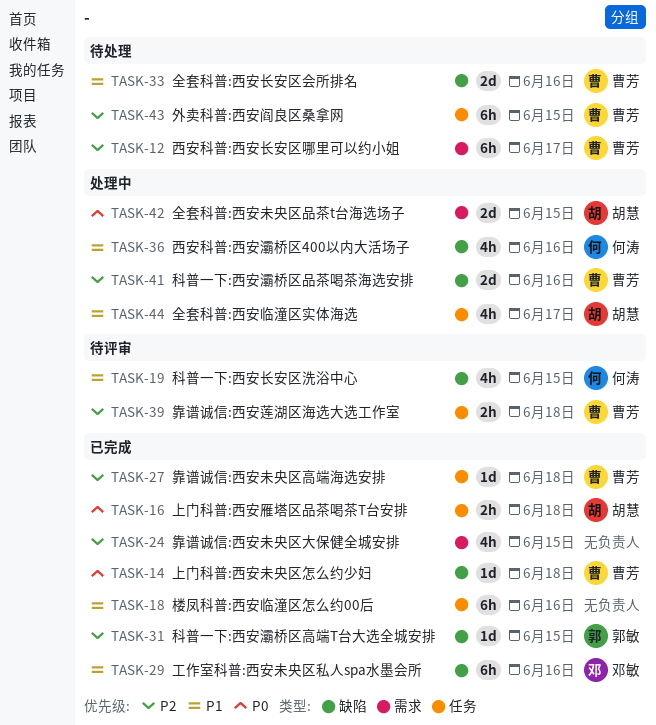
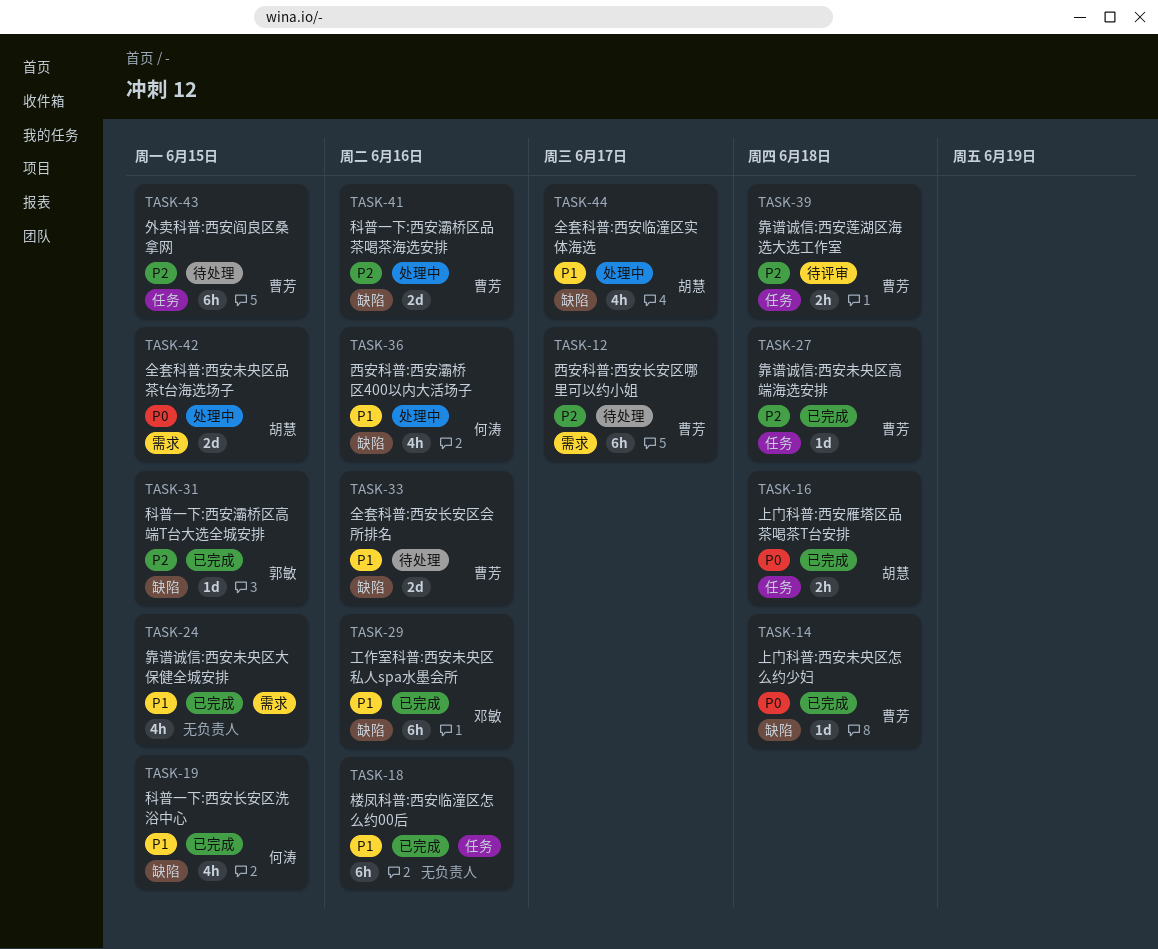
TASK-19, status: 待评审 -> 已完成
TASK-24, priority: P2 -> P1
TASK-44, label: 任务 -> 缺陷

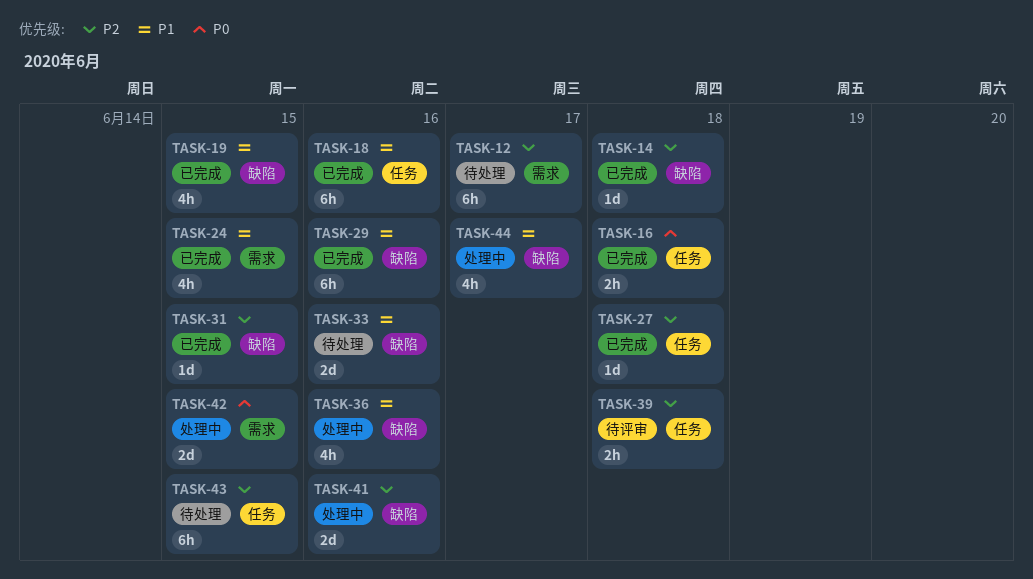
TASK-14, priority: P0 -> P2

